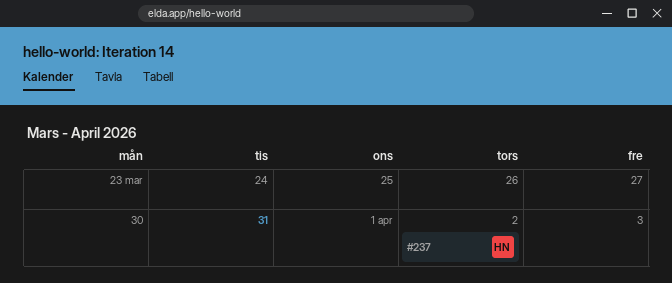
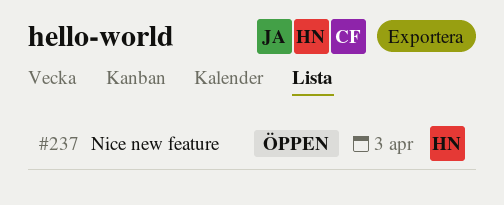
#237, due: Apr 2 -> Apr 3

